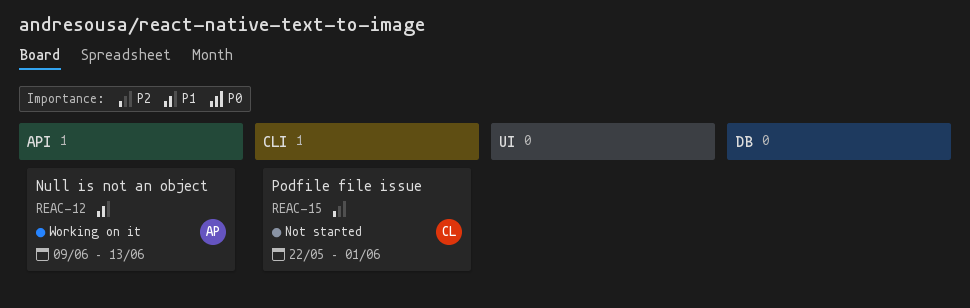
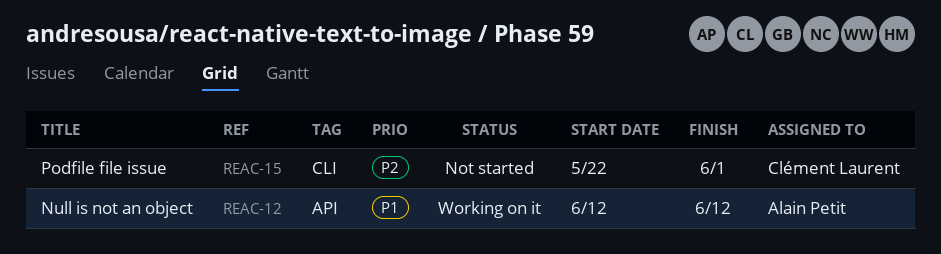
REAC-12, start: Jun 9 -> Jun 12
REAC-12, due: Jun 13 -> Jun 12

